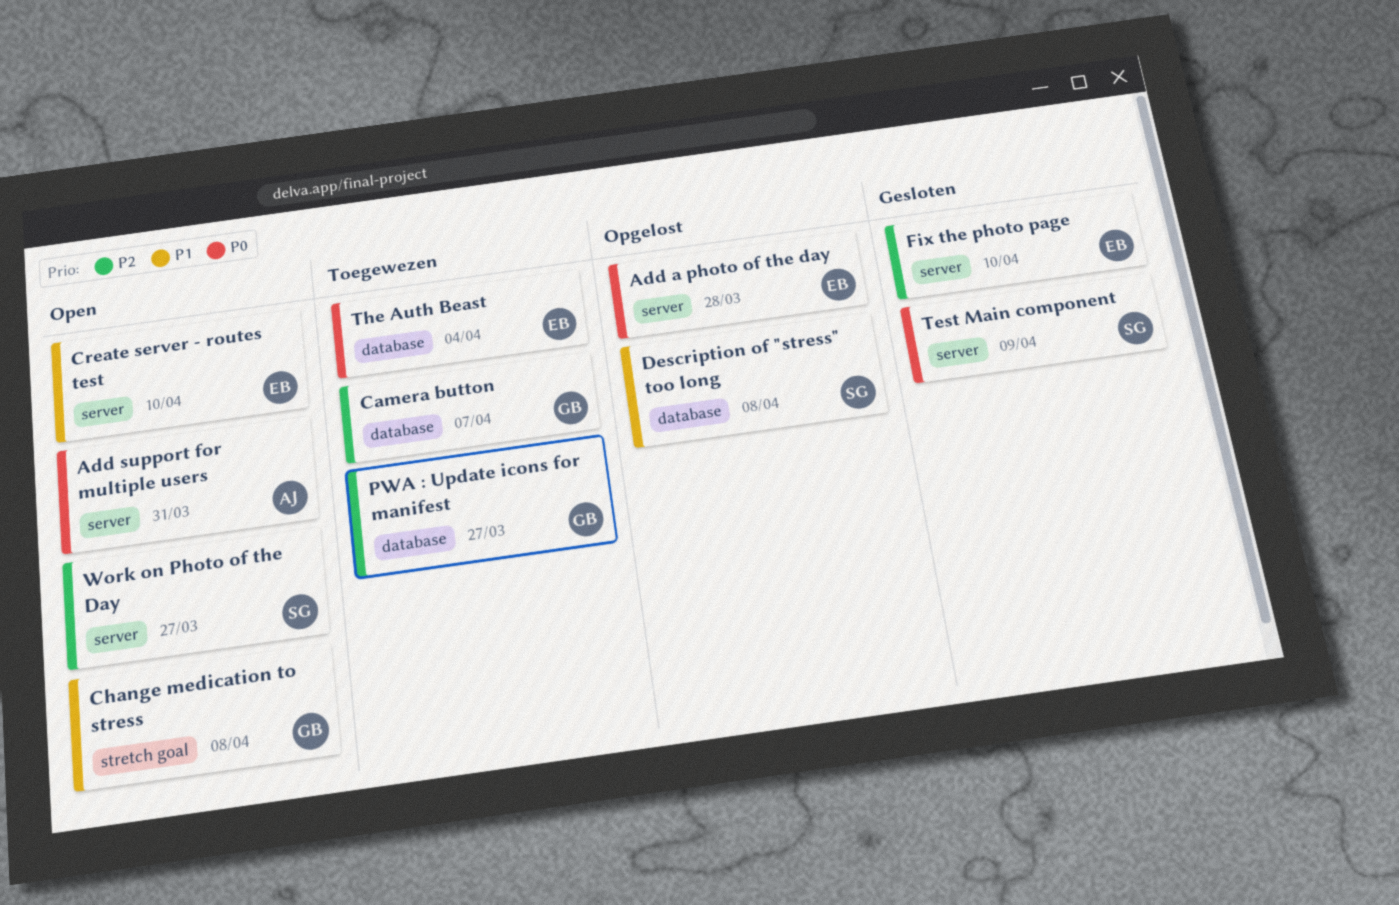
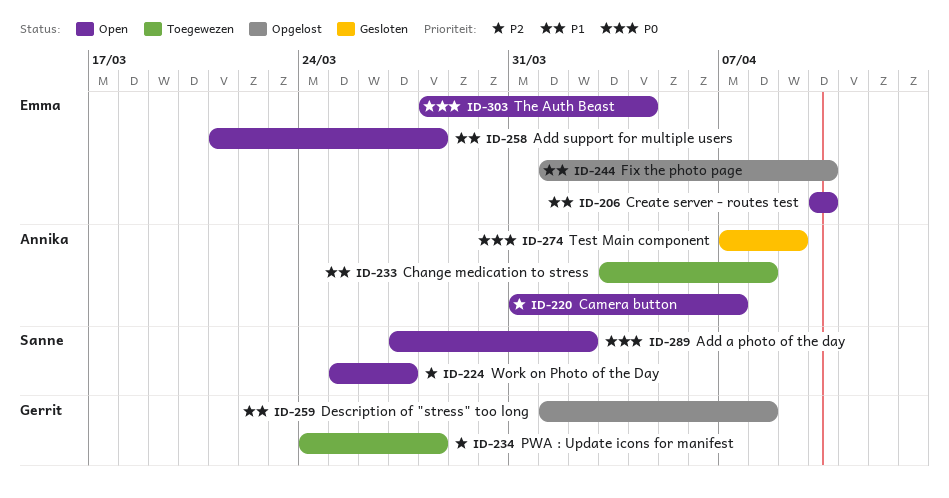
Add a photo of the day, status: Opgelost -> Open
Add a photo of the day, owner: Emma -> Sanne
Add a photo of the day, due: Mar 28 -> Apr 2
Add support for multiple users, owner: Annika -> Emma
Add support for multiple users, priority: P0 -> P1
Add support for multiple users, due: Mar 31 -> Mar 28
Camera button, status: Toegewezen -> Open
Camera button, owner: Gerrit -> Annika
Change medication to stress, status: Open -> Toegewezen
Change medication to stress, owner: Gerrit -> Annika
Description of "stress" too long, owner: Sanne -> Gerrit
Fix the photo page, status: Gesloten -> Opgelost
Fix the photo page, priority: P2 -> P1
PWA : Update icons for manifest, due: Mar 27 -> Mar 28
Test Main component, owner: Sanne -> Annika
The Auth Beast, status: Toegewezen -> Open

